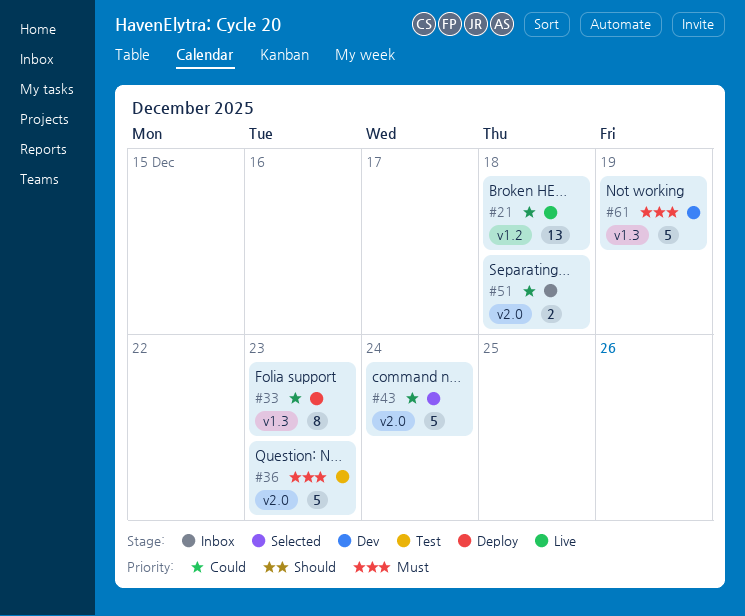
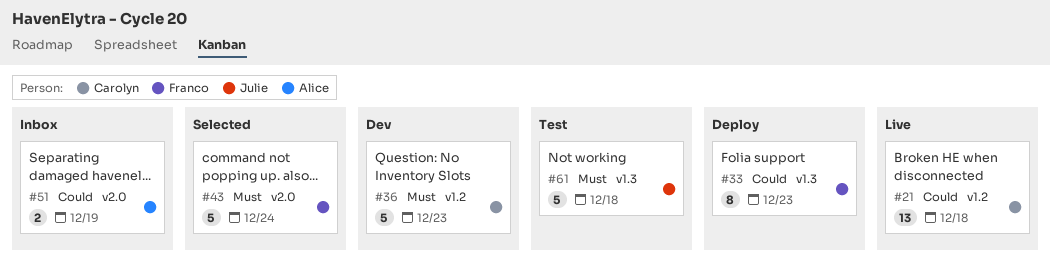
#36, status: Test -> Dev
#36, label: v2.0 -> v1.2
#43, priority: Could -> Must
#51, due: Dec 18 -> Dec 19
#61, status: Dev -> Test
#61, due: Dec 19 -> Dec 18

